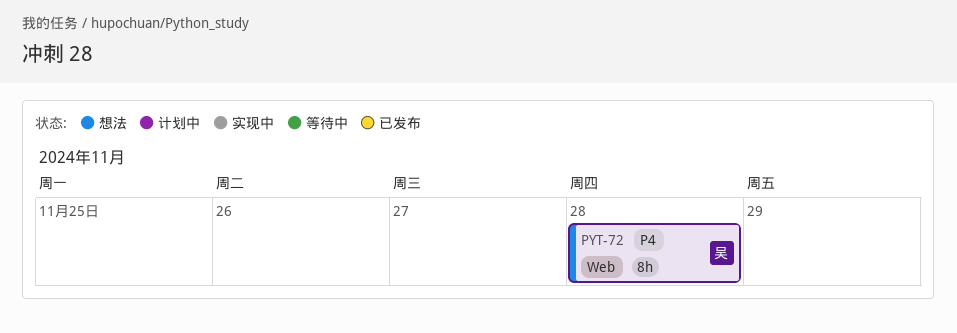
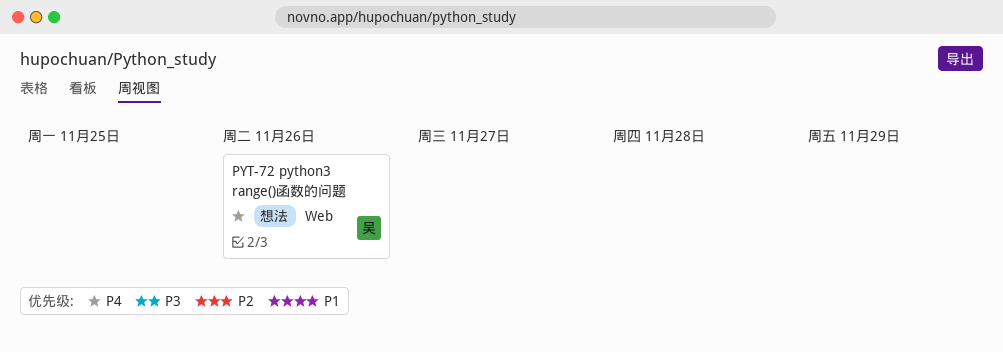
PYT-72, due: Nov 28 -> Nov 26

